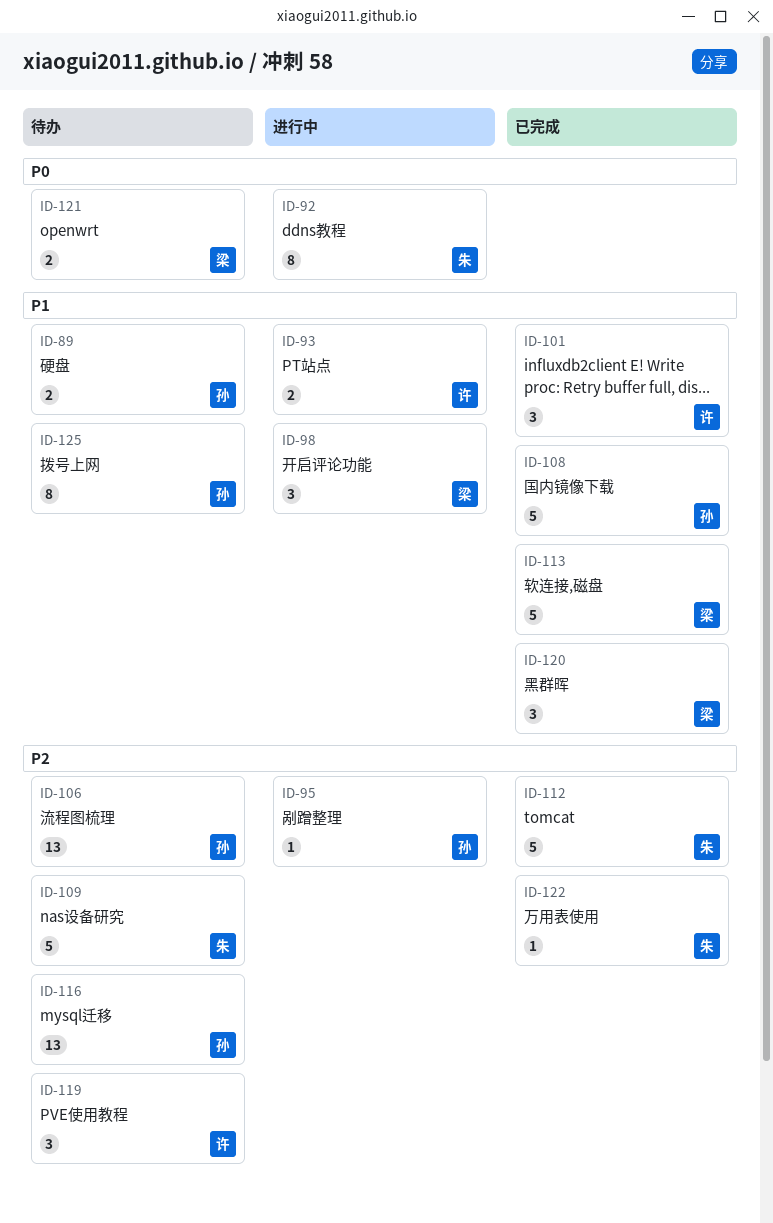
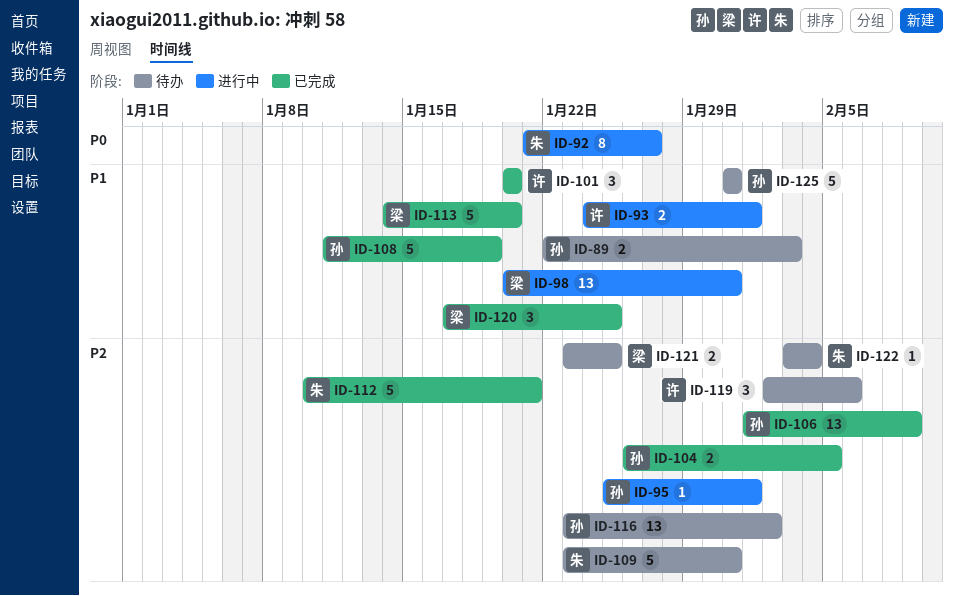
ID-98, estimate: 3 -> 13
ID-104: none -> present
ID-106, status: 待办 -> 已完成
ID-121, priority: P0 -> P2
ID-122, status: 已完成 -> 待办
ID-125, estimate: 8 -> 5

